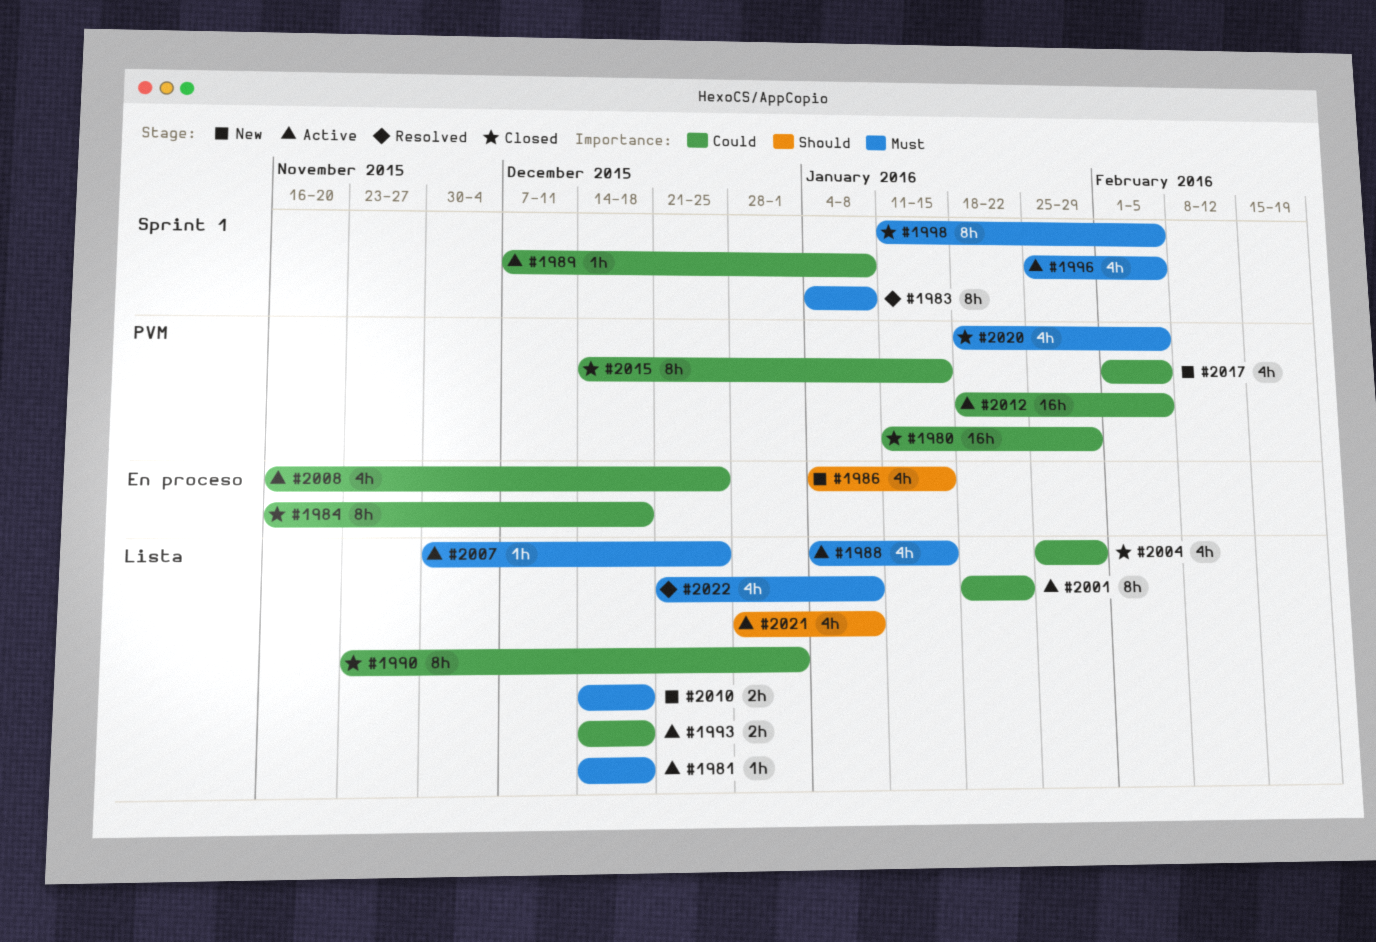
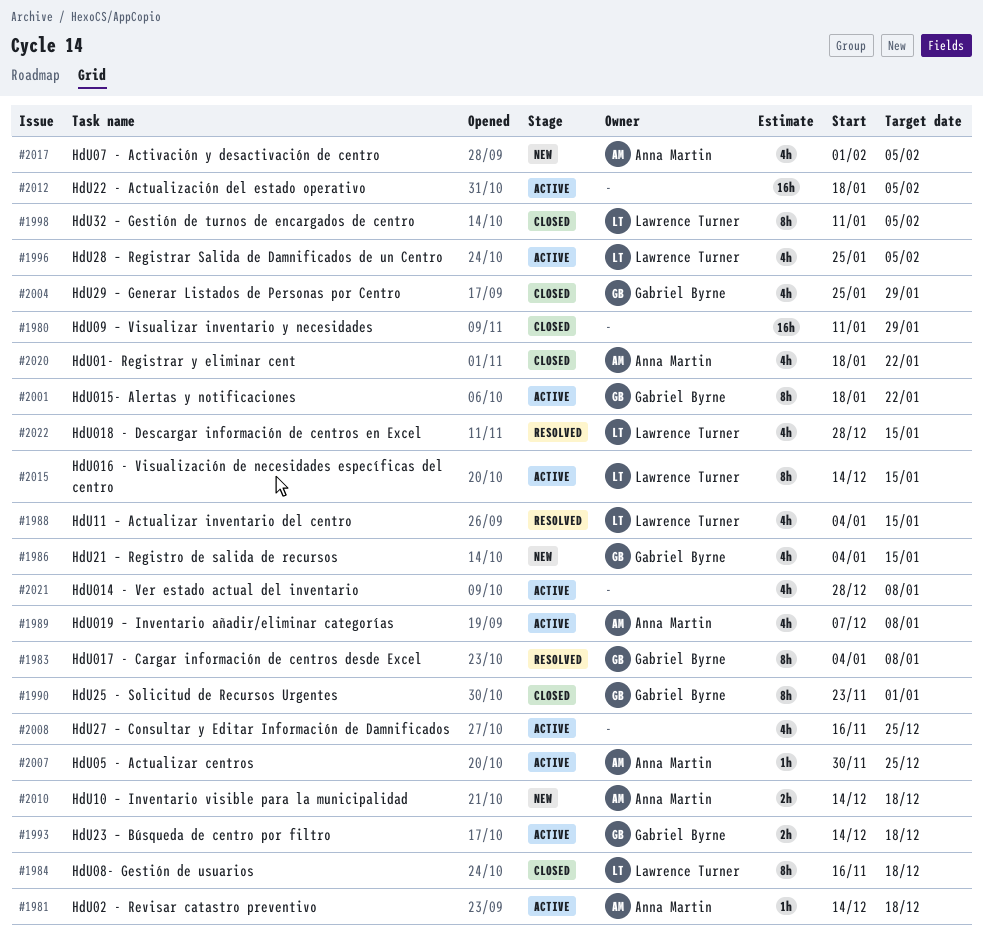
#1988, status: Active -> Resolved
#1989, estimate: 1h -> 4h
#2015, status: Closed -> Active
#2020, due: Feb 5 -> Jan 22
#2022, start: Dec 21 -> Dec 28
#2022, due: Jan 8 -> Jan 15

